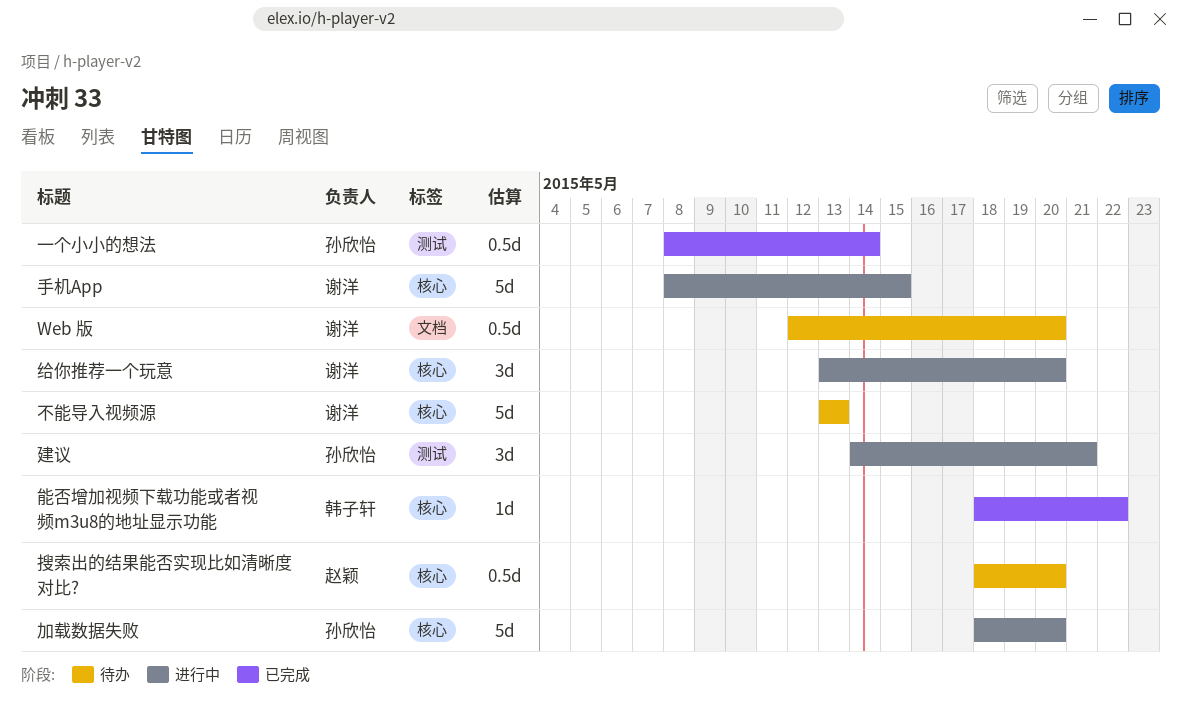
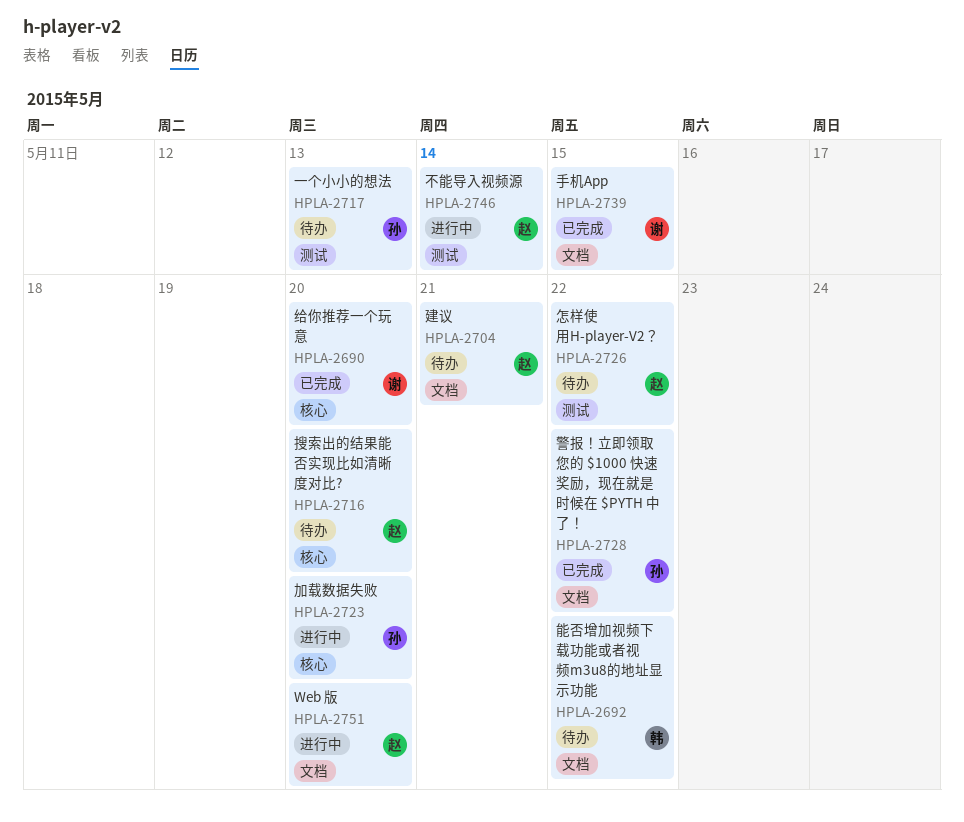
Web 版, status: 待办 -> 进行中
Web 版, owner: 谢洋 -> 赵颖
一个小小的想法, status: 已完成 -> 待办
一个小小的想法, due: May 14 -> May 13
不能导入视频源, status: 待办 -> 进行中
不能导入视频源, owner: 谢洋 -> 赵颖
不能导入视频源, label: 核心 -> 测试
不能导入视频源, due: May 13 -> May 14
建议, status: 进行中 -> 待办
建议, owner: 孙欣怡 -> 赵颖
建议, label: 测试 -> 文档
怎样使用H-player-V2？: none -> present
手机App, status: 进行中 -> 已完成
手机App, label: 核心 -> 文档
给你推荐一个玩意, status: 进行中 -> 已完成
能否增加视频下载功能或者视频m3u8的地址显示功能, status: 已完成 -> 待办
能否增加视频下载功能或者视频m3u8的地址显示功能, label: 核心 -> 文档
警报！立即领取您的 $1000 快速奖励，现在就是时候在 $PYTH 中了！: none -> present

